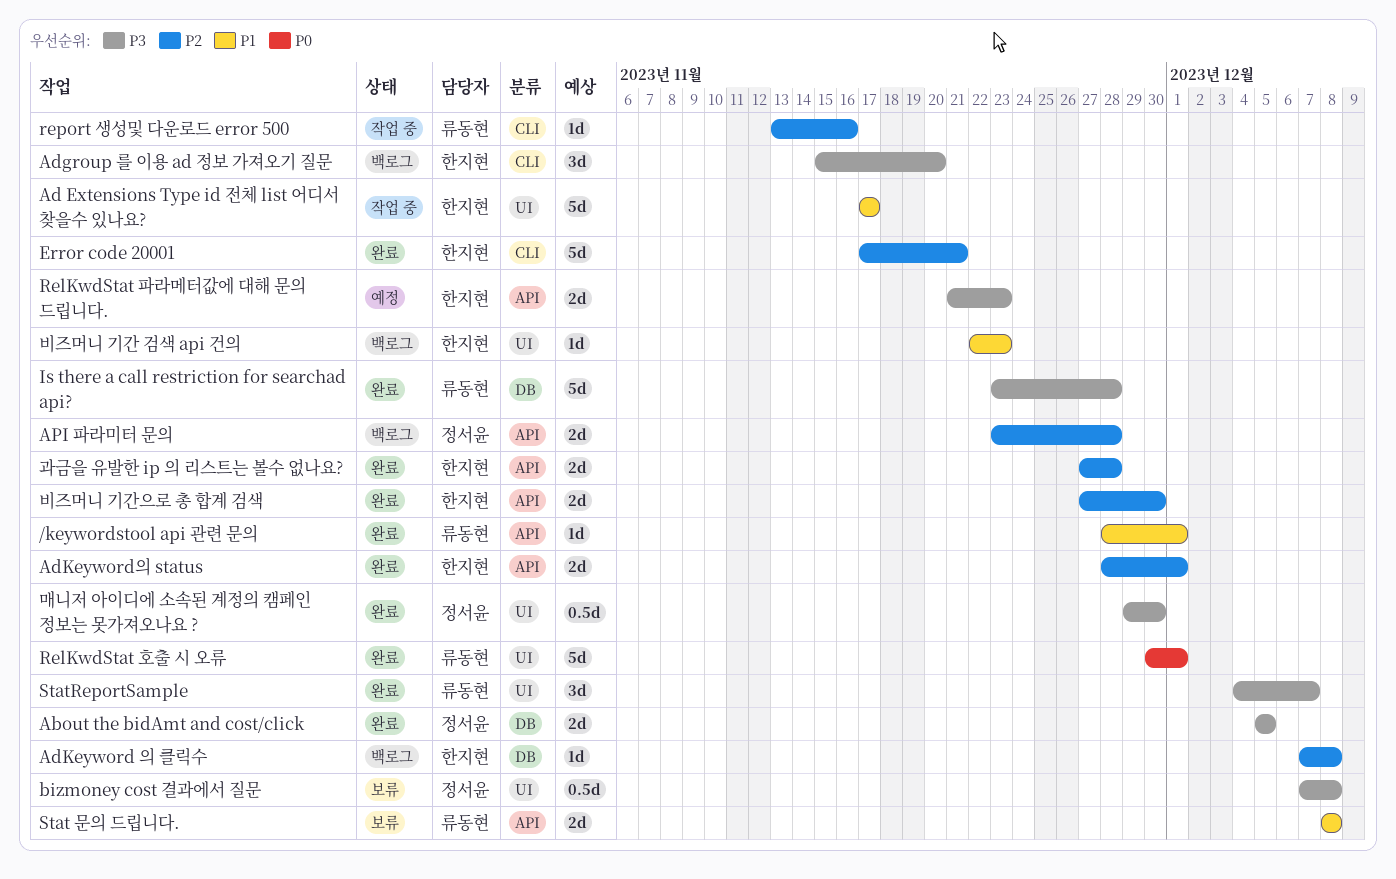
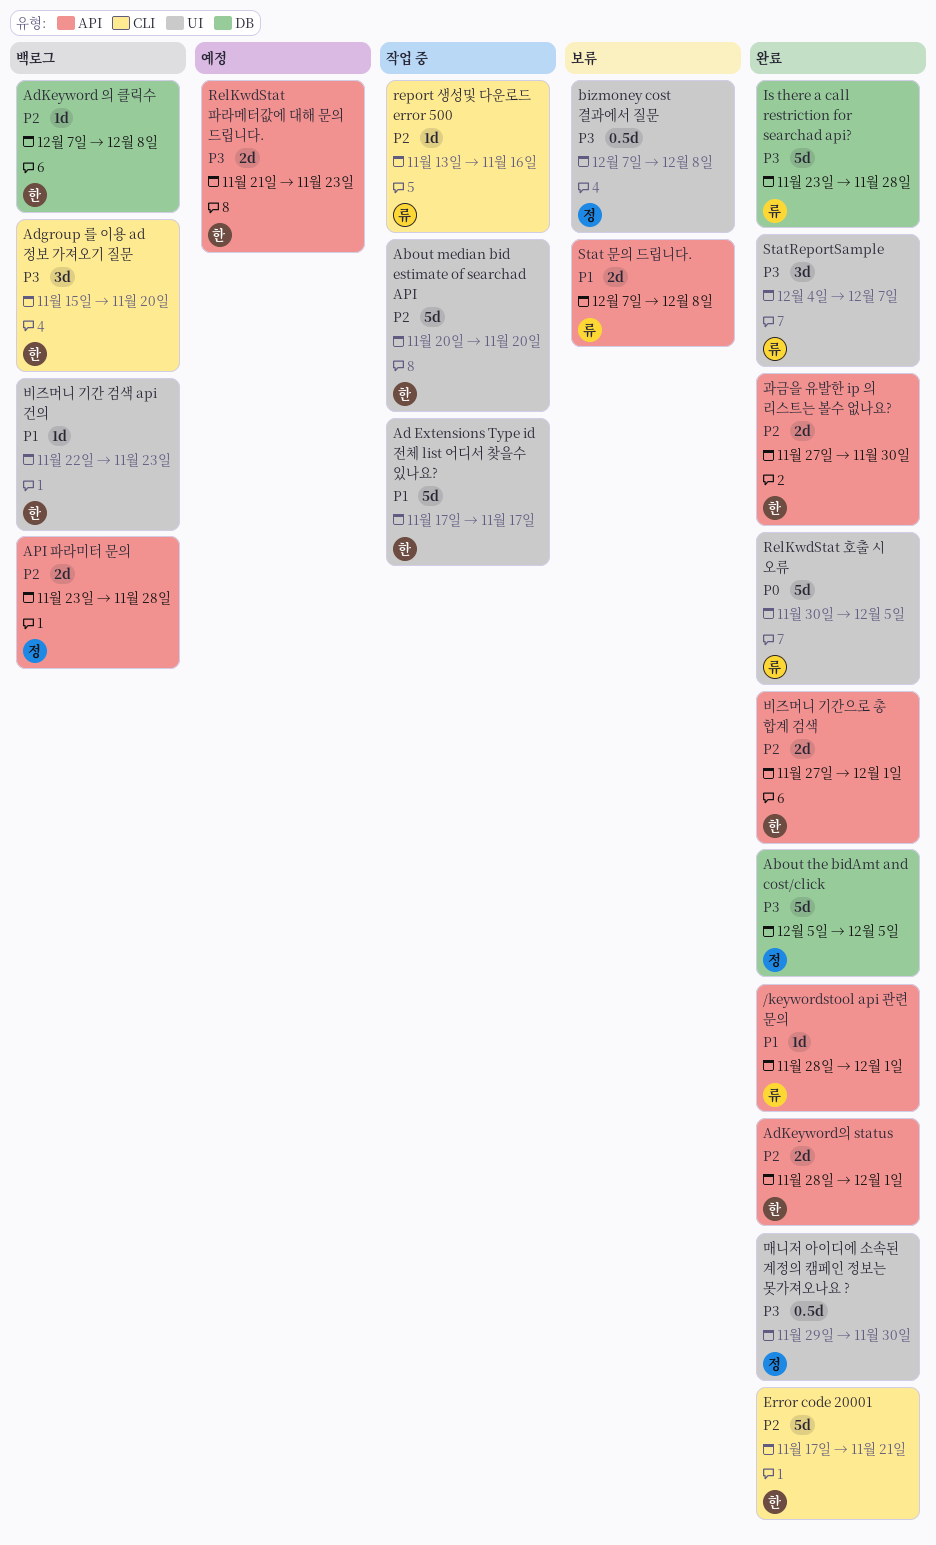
About median bid estimate of searchad API: none -> present
About the bidAmt and cost/click, estimate: 2d -> 5d
RelKwdStat 호출 시 오류, due: Dec 1 -> Dec 5
Stat 문의 드립니다., start: Dec 8 -> Dec 7
과금을 유발한 ip 의 리스트는 볼수 없나요?, due: Nov 28 -> Nov 30
비즈머니 기간으로 총 합계 검색, due: Nov 30 -> Dec 1

